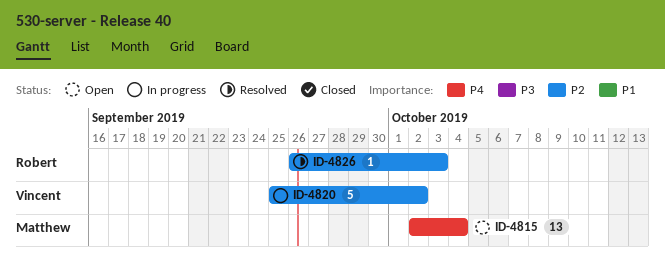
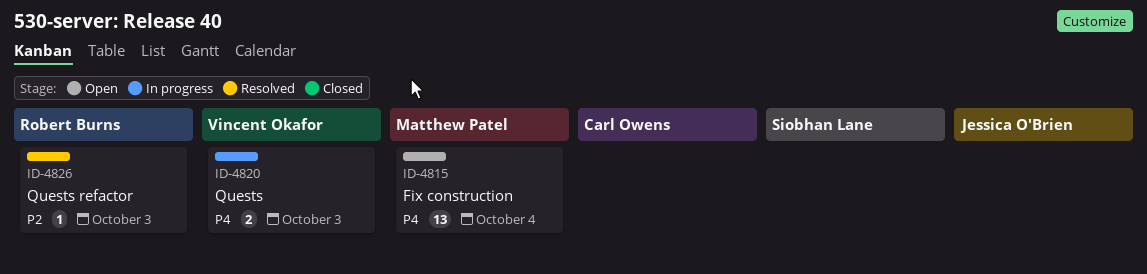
ID-4820, priority: P2 -> P4
ID-4820, estimate: 5 -> 2
ID-4820, due: Oct 2 -> Oct 3

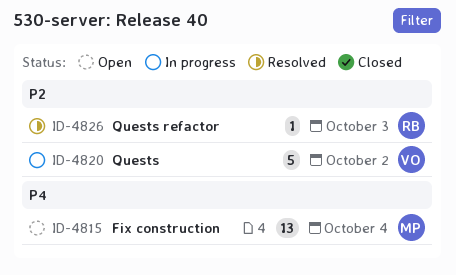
ID-4820, priority: P4 -> P2
ID-4820, estimate: 2 -> 5
ID-4820, due: Oct 3 -> Oct 2

